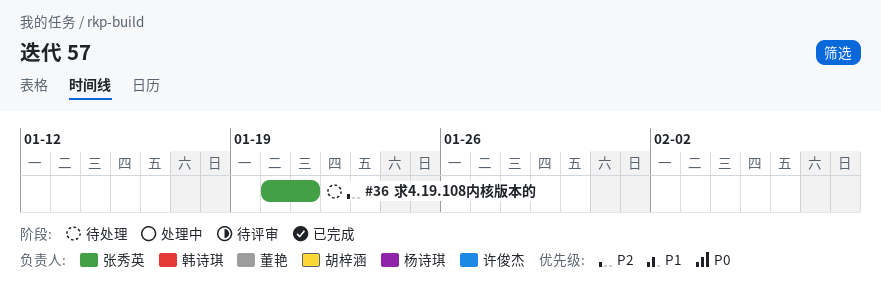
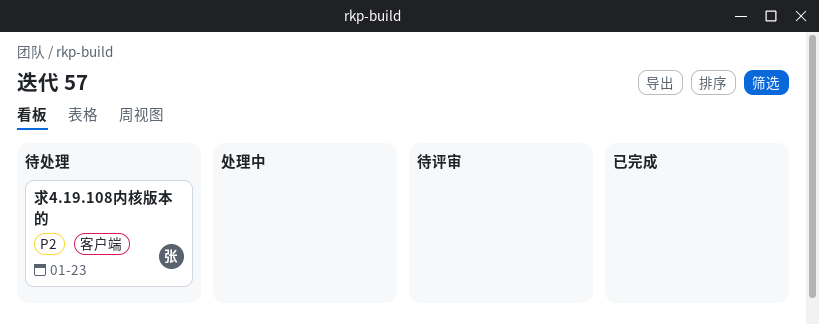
求4.19.108内核版本的, due: Jan 21 -> Jan 23

